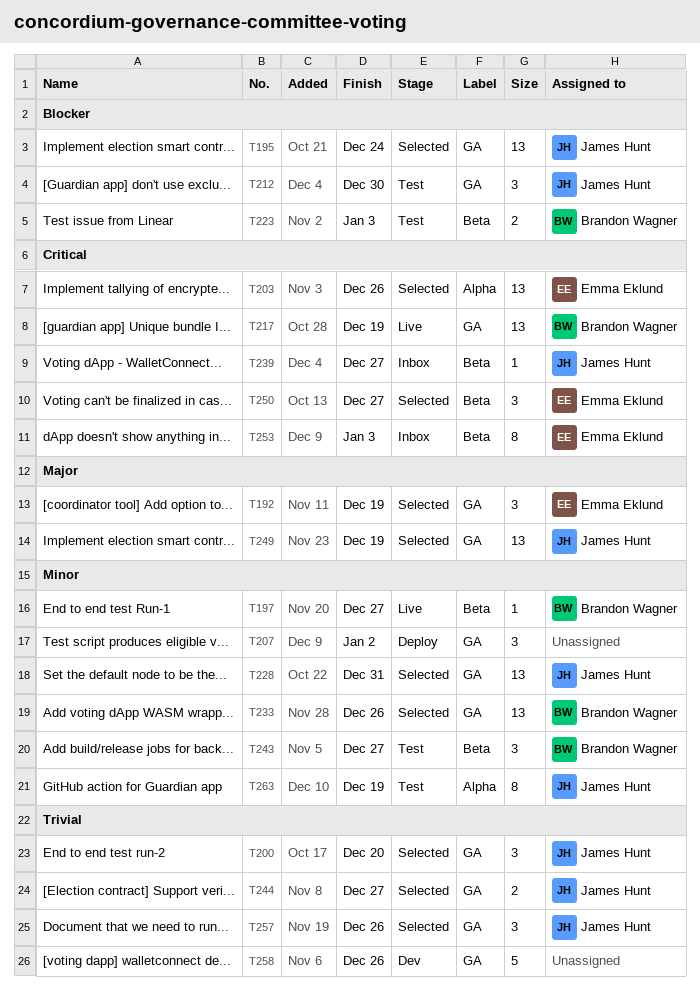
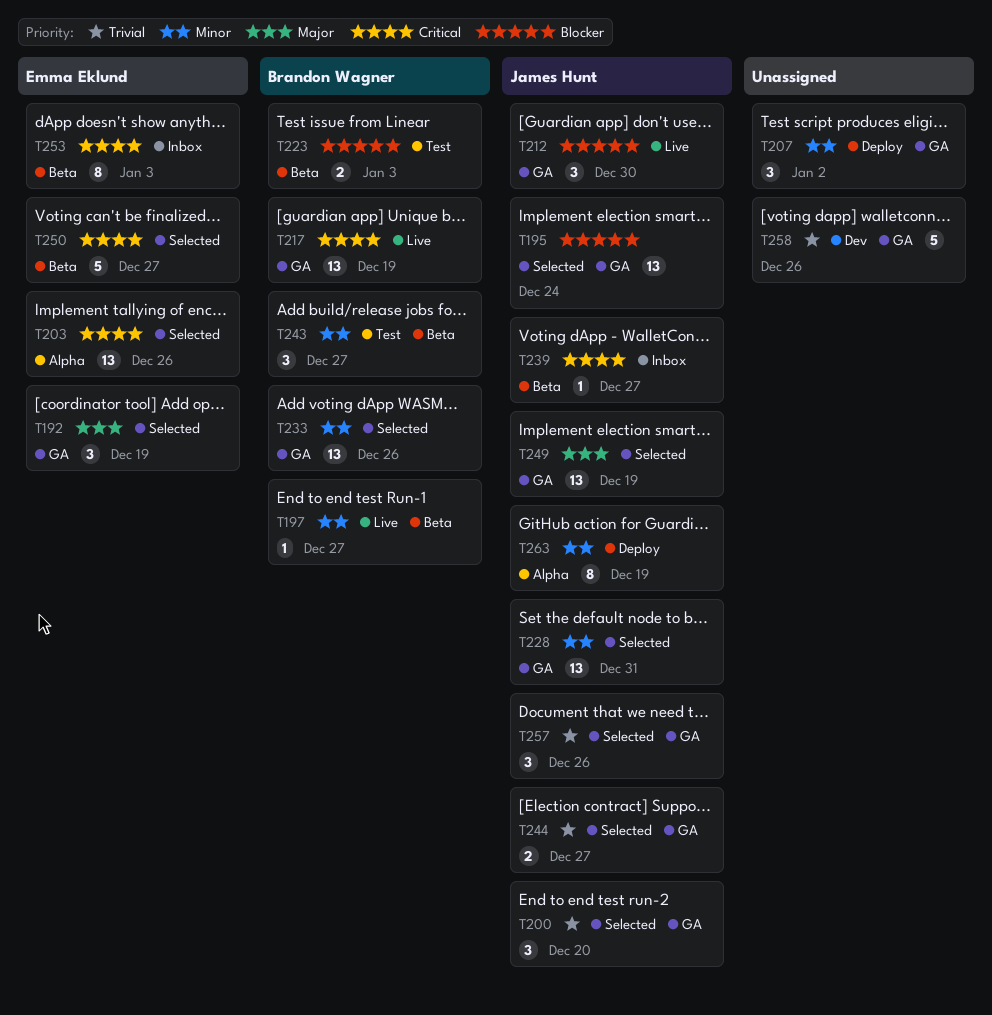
T212, status: Test -> Live
T250, estimate: 3 -> 5
T263, status: Test -> Deploy

